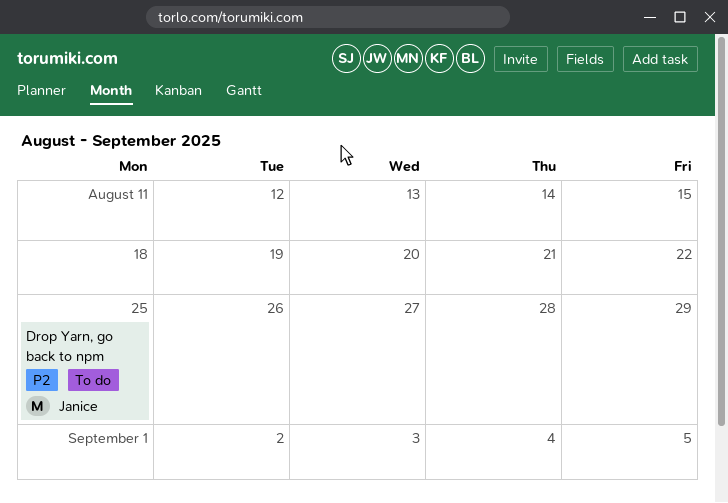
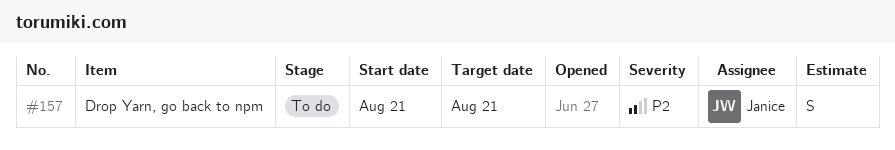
Drop Yarn, go back to npm, estimate: M -> S
Drop Yarn, go back to npm, due: Aug 25 -> Aug 21

